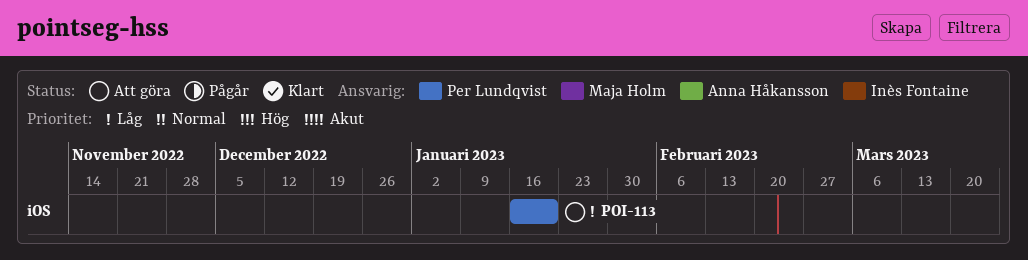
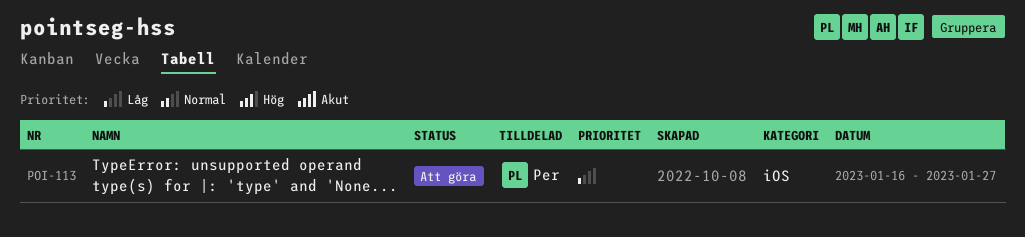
POI-113, due: Jan 20 -> Jan 27

